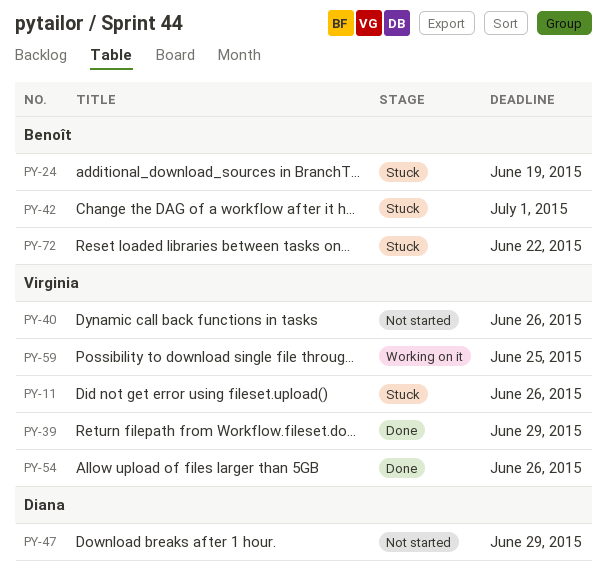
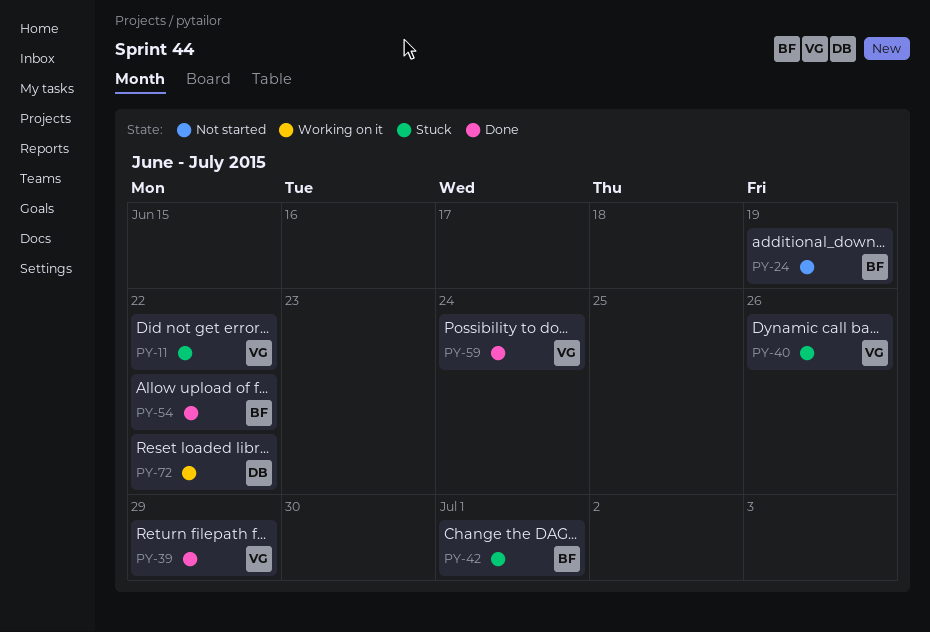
PY-11, due: Jun 26 -> Jun 22
PY-24, status: Stuck -> Not started
PY-40, status: Not started -> Stuck
PY-47: present -> none
PY-54, owner: Virginia -> Benoît
PY-54, due: Jun 26 -> Jun 22
PY-59, status: Working on it -> Done
PY-59, due: Jun 25 -> Jun 24
PY-72, status: Stuck -> Working on it
PY-72, owner: Benoît -> Diana

